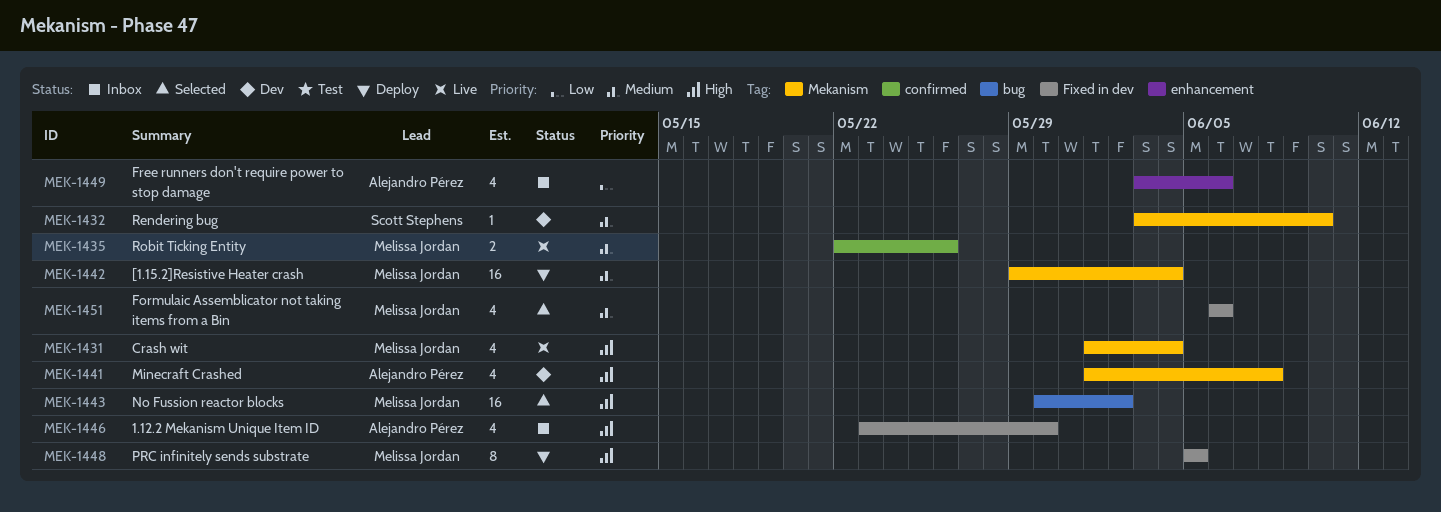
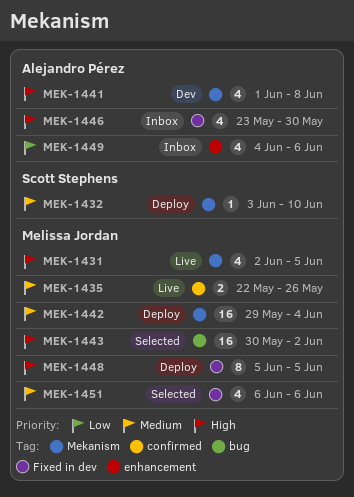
MEK-1431, start: Jun 1 -> Jun 2
MEK-1431, due: Jun 4 -> Jun 5
MEK-1432, status: Dev -> Deploy
MEK-1449, start: Jun 3 -> Jun 4

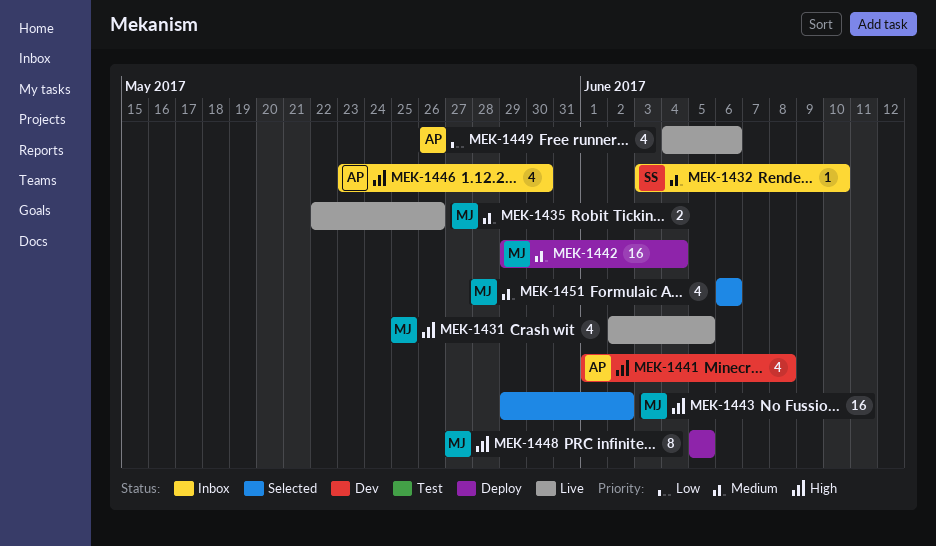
MEK-1432, status: Deploy -> Inbox
MEK-1443, start: May 30 -> May 29
MEK-1449, status: Inbox -> Live

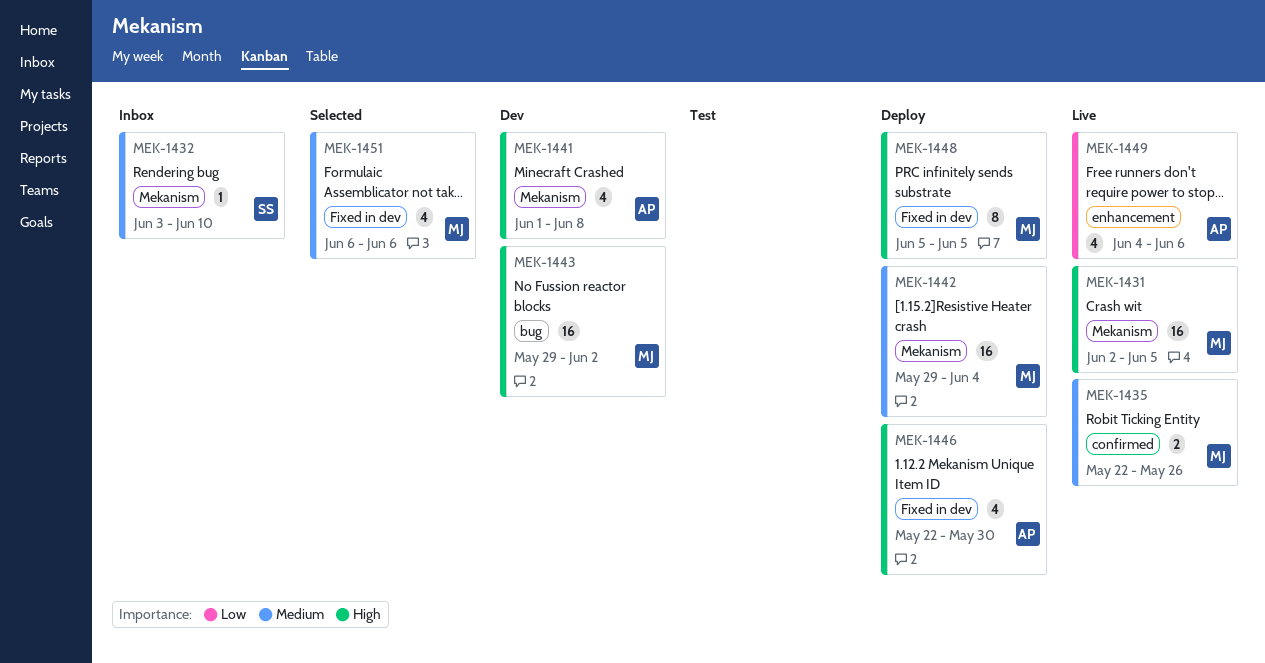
MEK-1431, estimate: 4 -> 16
MEK-1443, status: Selected -> Dev
MEK-1446, status: Inbox -> Deploy
MEK-1446, start: May 23 -> May 22

